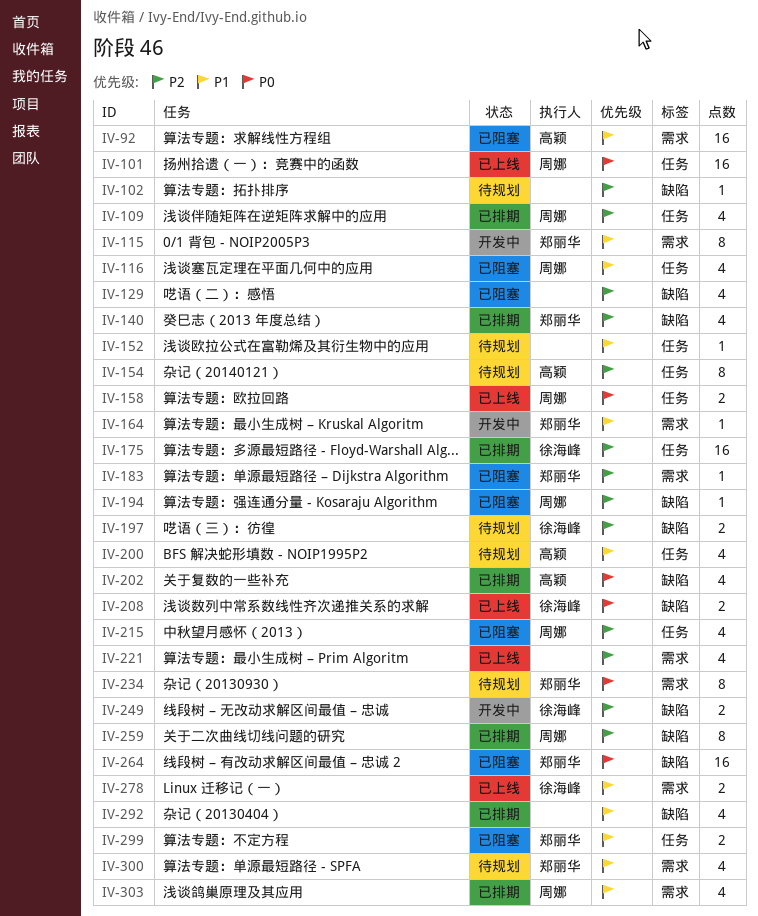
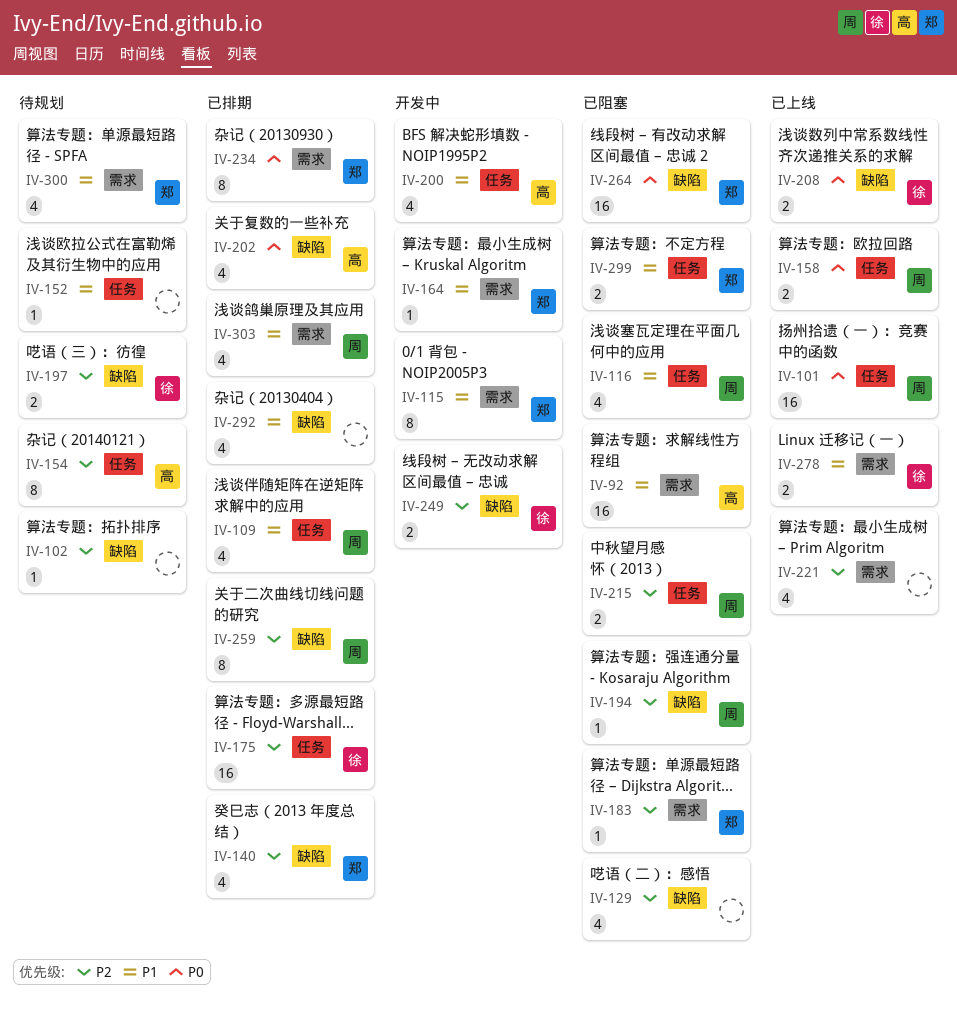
IV-109, priority: P2 -> P1
IV-200, status: 待规划 -> 开发中
IV-215, estimate: 4 -> 2
IV-234, status: 待规划 -> 已排期

